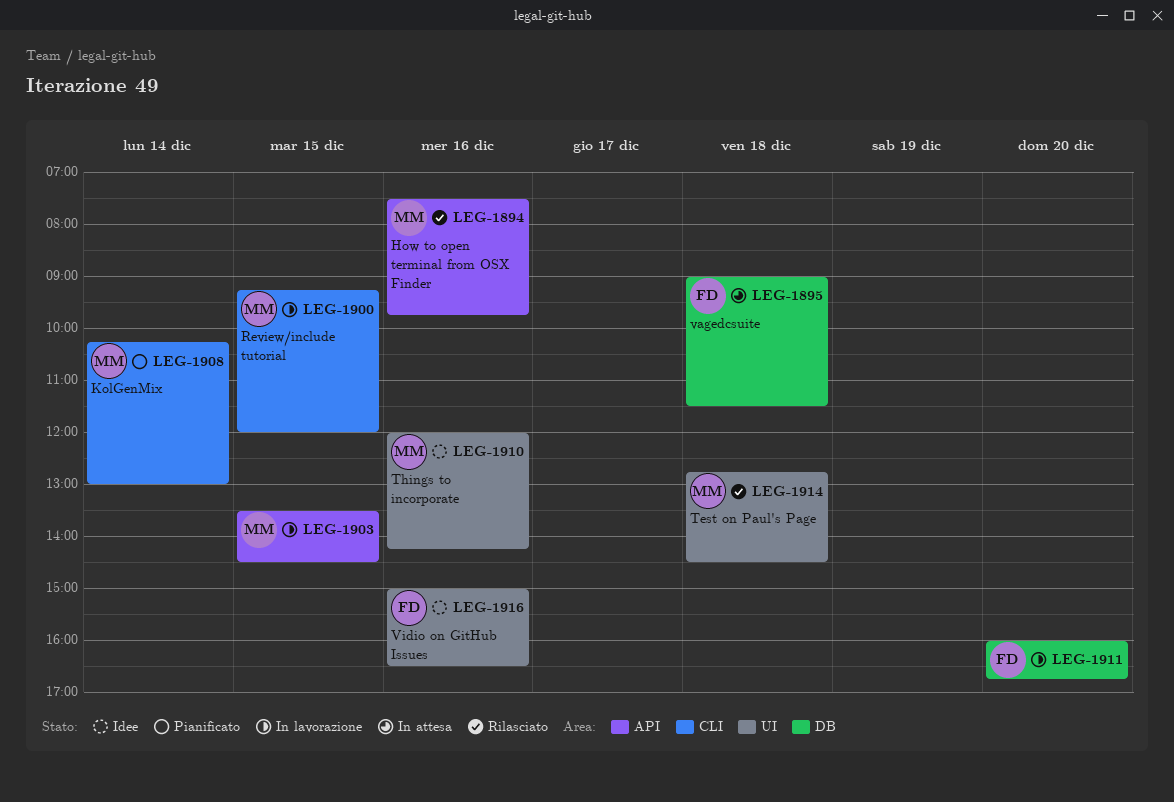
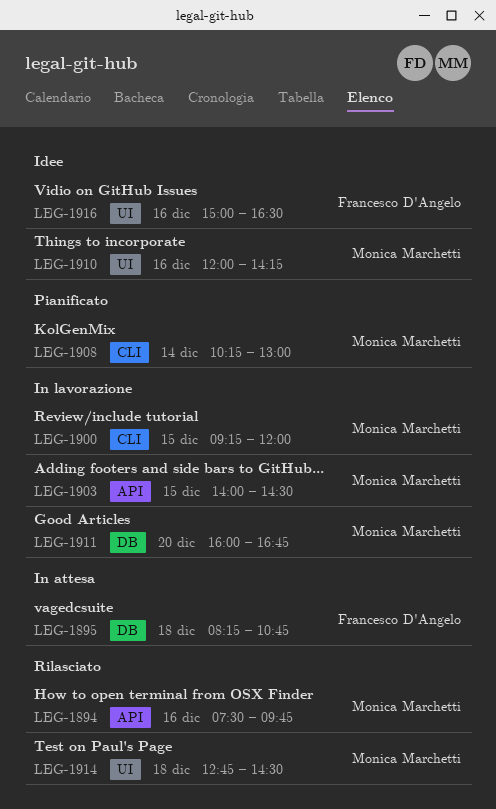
LEG-1895, begins: 09:00 -> 08:15
LEG-1895, ends: 11:30 -> 10:45
LEG-1903, begins: 13:30 -> 14:00
LEG-1911, owner: Francesco D'Angelo -> Monica Marchetti

